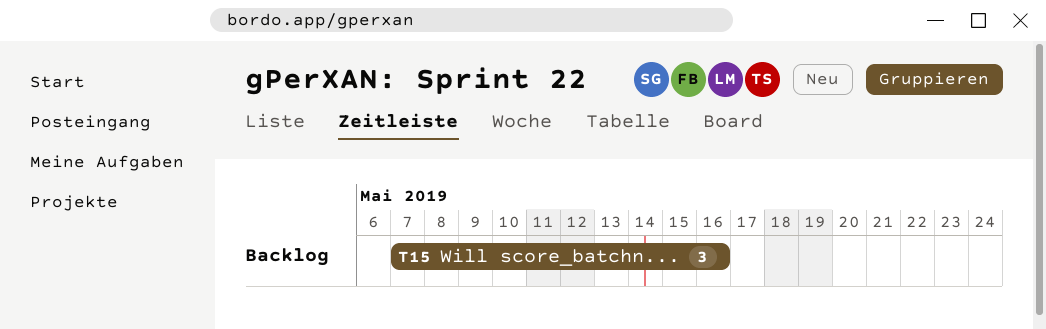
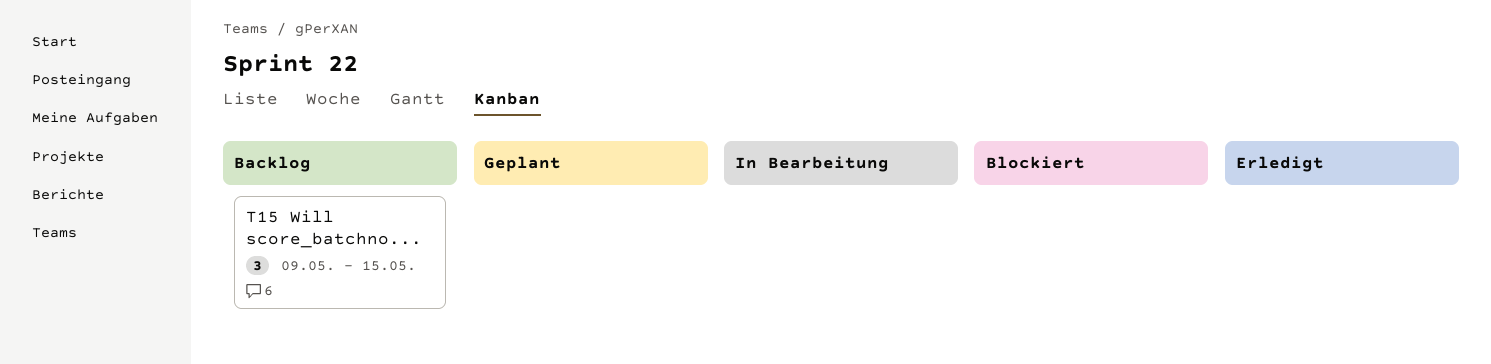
T15, start: May 7 -> May 9
T15, due: May 16 -> May 15

